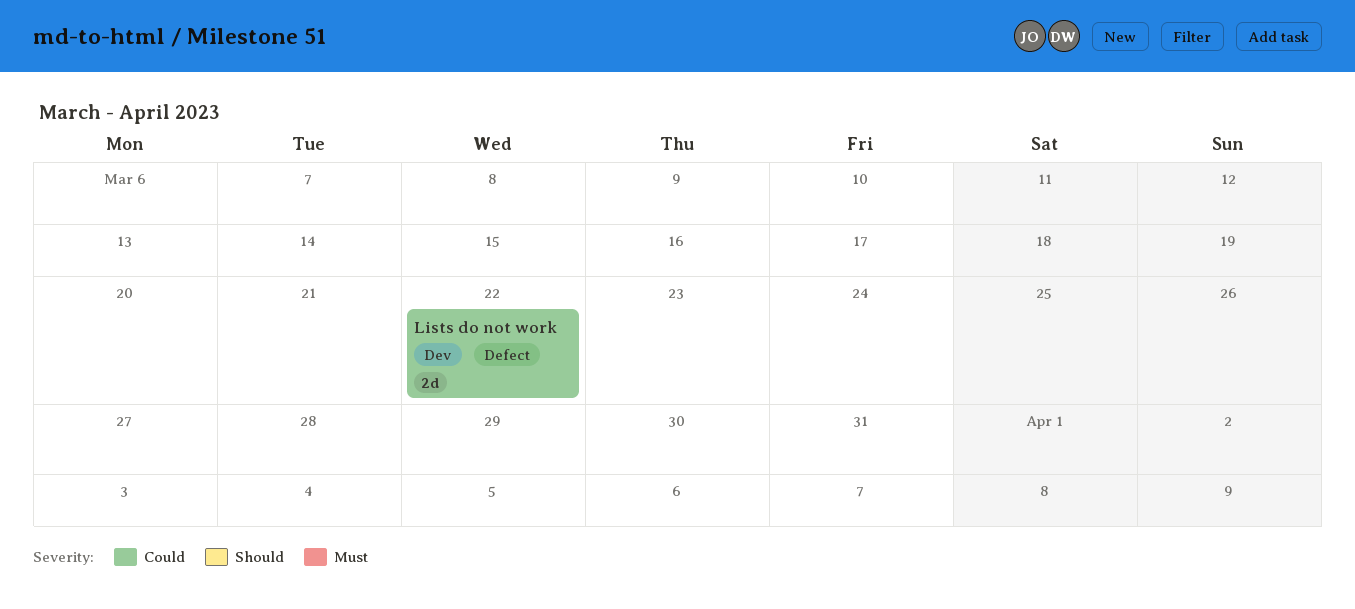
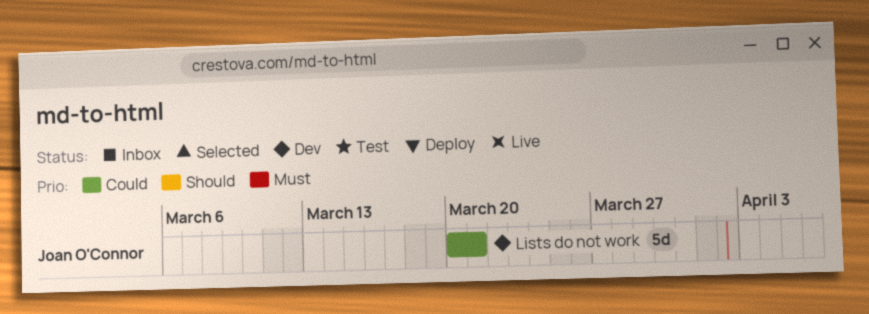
Lists do not work, estimate: 2d -> 5d
Lists do not work, due: Mar 22 -> Mar 21

